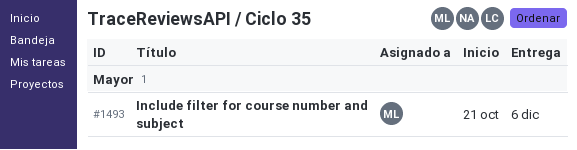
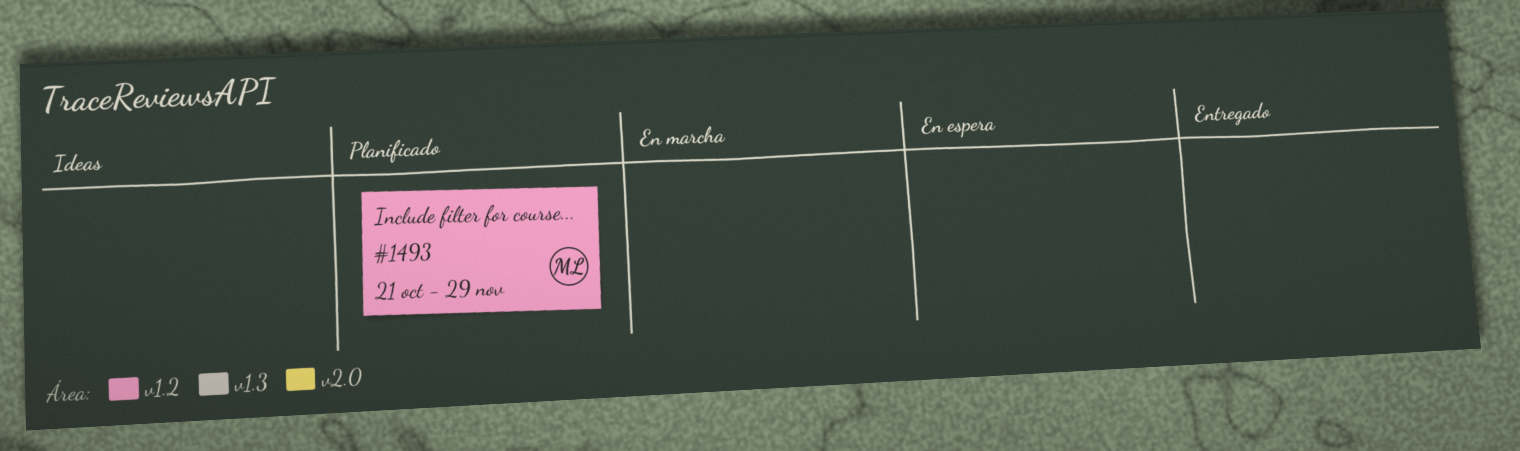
#1493, due: Dec 6 -> Nov 29

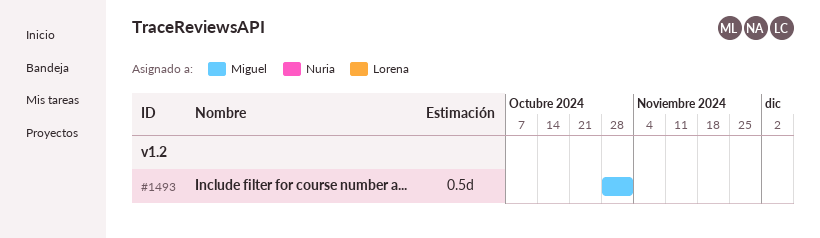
#1493, start: Oct 21 -> Oct 28
#1493, due: Nov 29 -> Nov 1

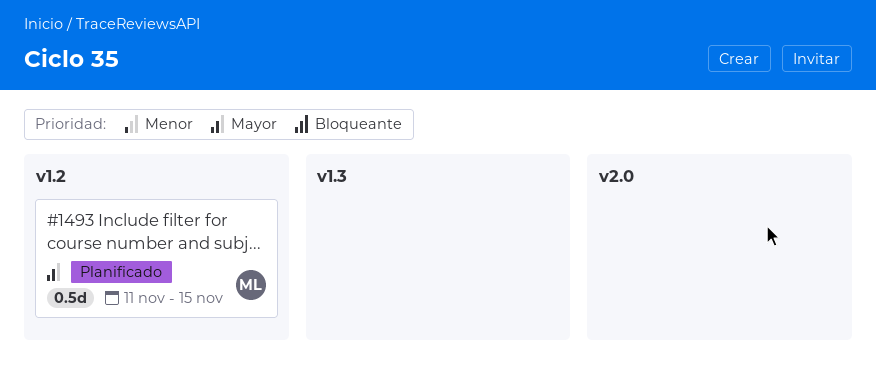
#1493, start: Oct 28 -> Nov 11
#1493, due: Nov 1 -> Nov 15

